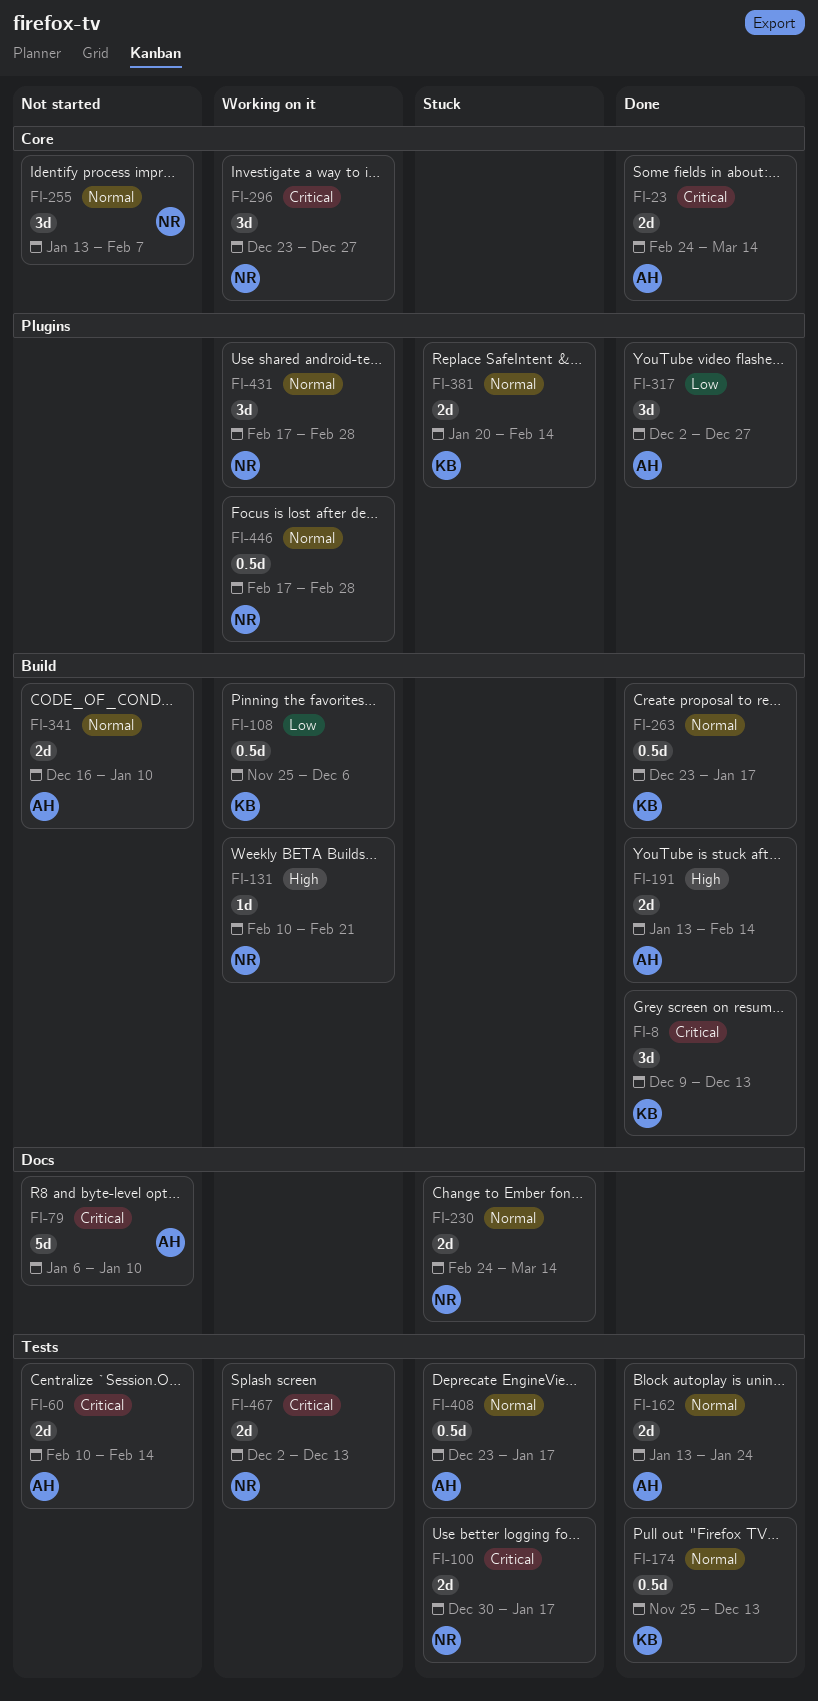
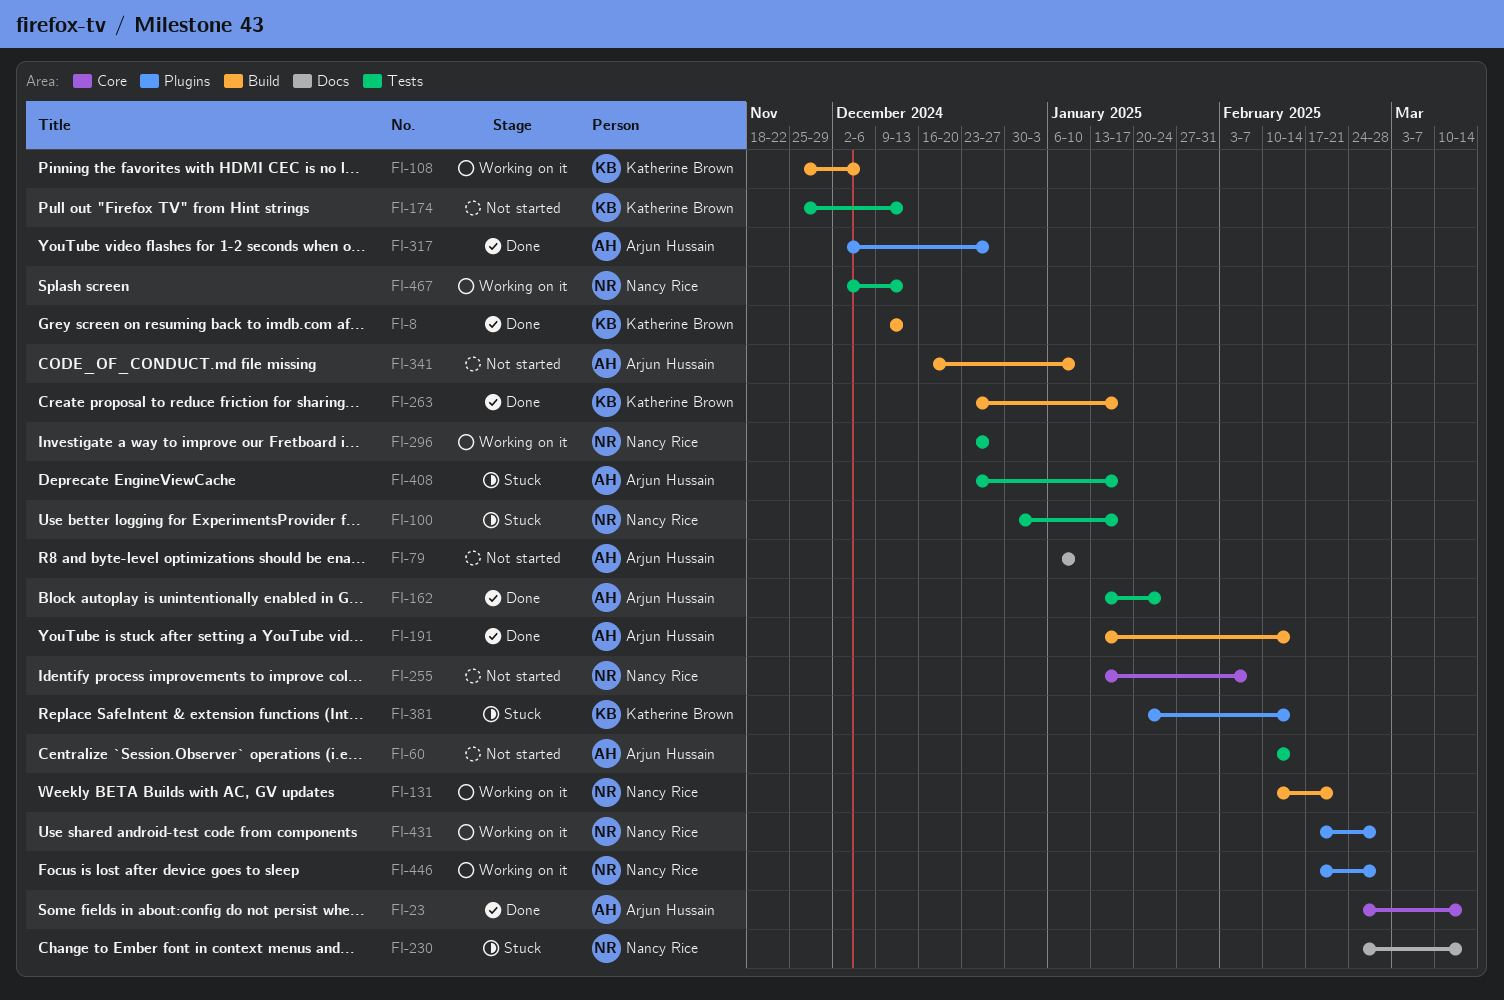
FI-174, status: Done -> Not started
FI-296, label: Core -> Tests

